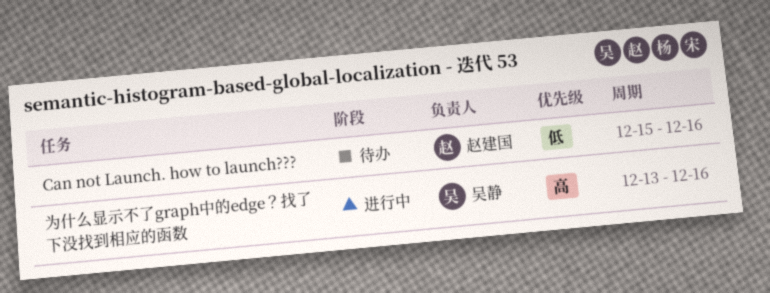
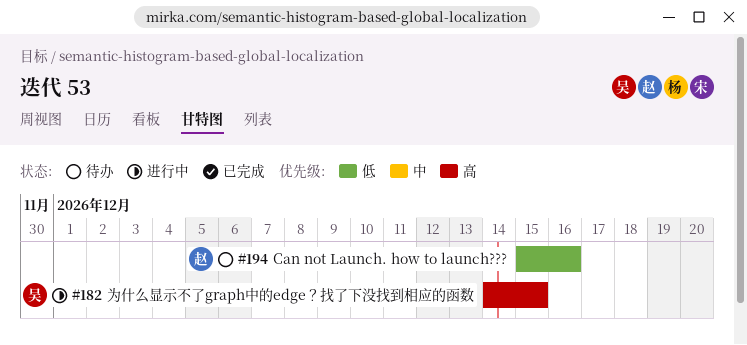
为什么显示不了graph中的edge？找了下没找到相应的函数, start: Dec 13 -> Dec 14
为什么显示不了graph中的edge？找了下没找到相应的函数, due: Dec 16 -> Dec 15

